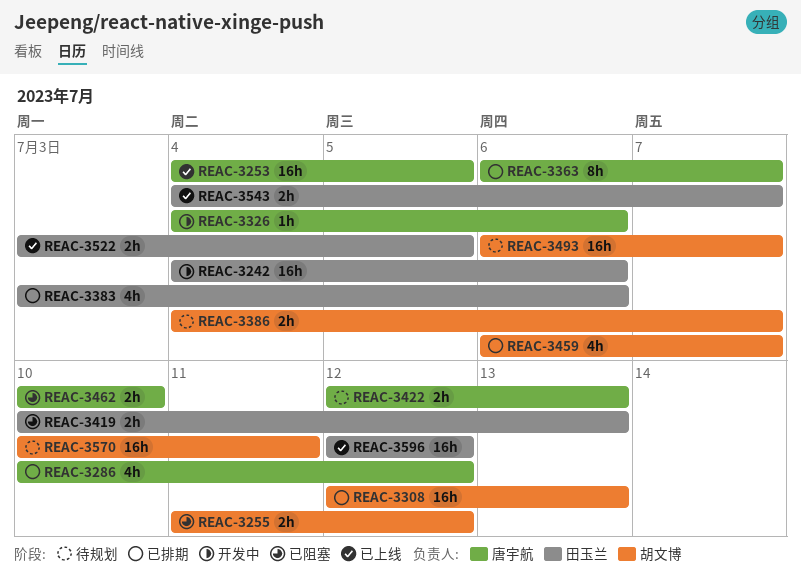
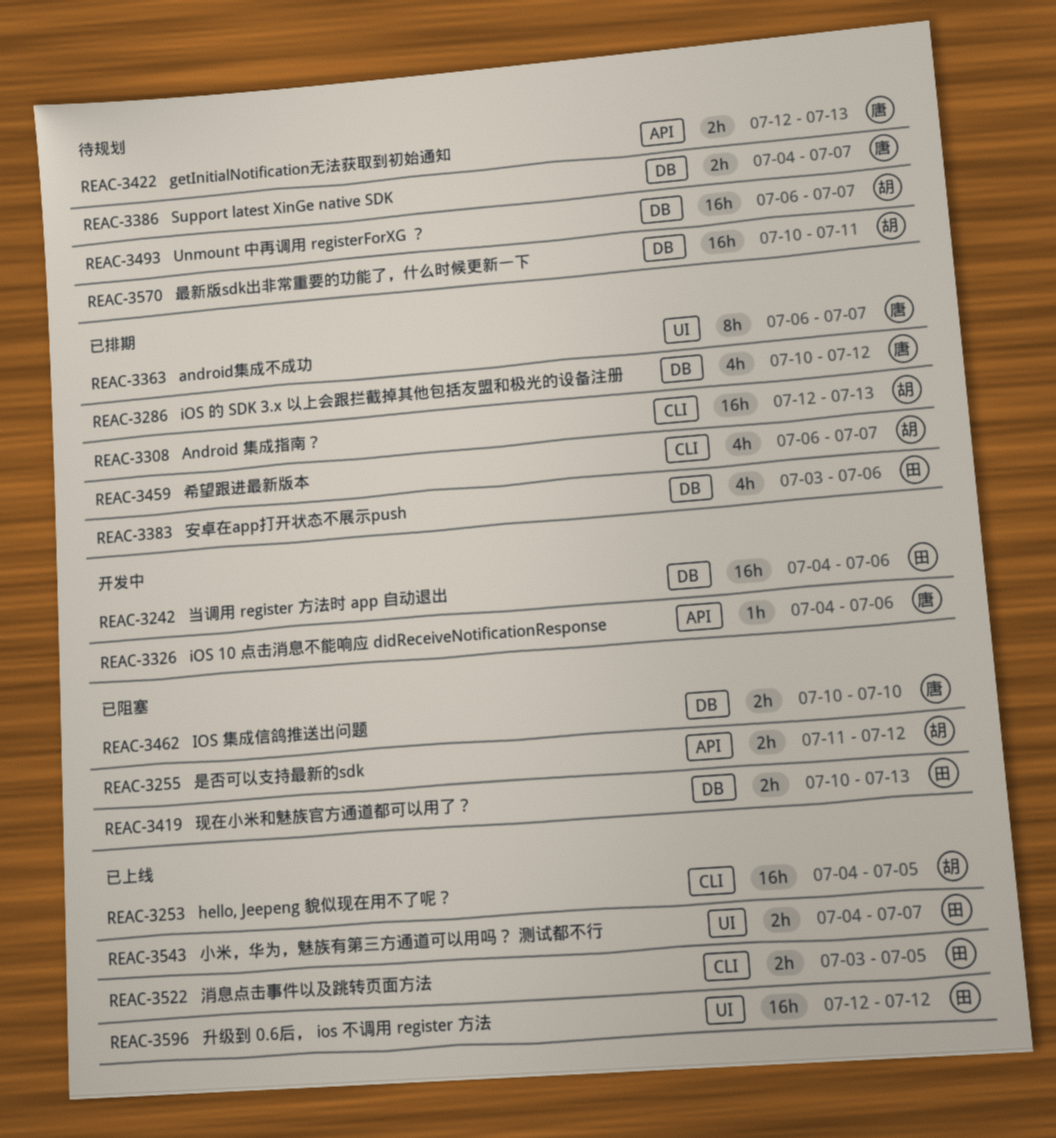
REAC-3253, owner: 唐宇航 -> 胡文博
REAC-3386, owner: 胡文博 -> 唐宇航

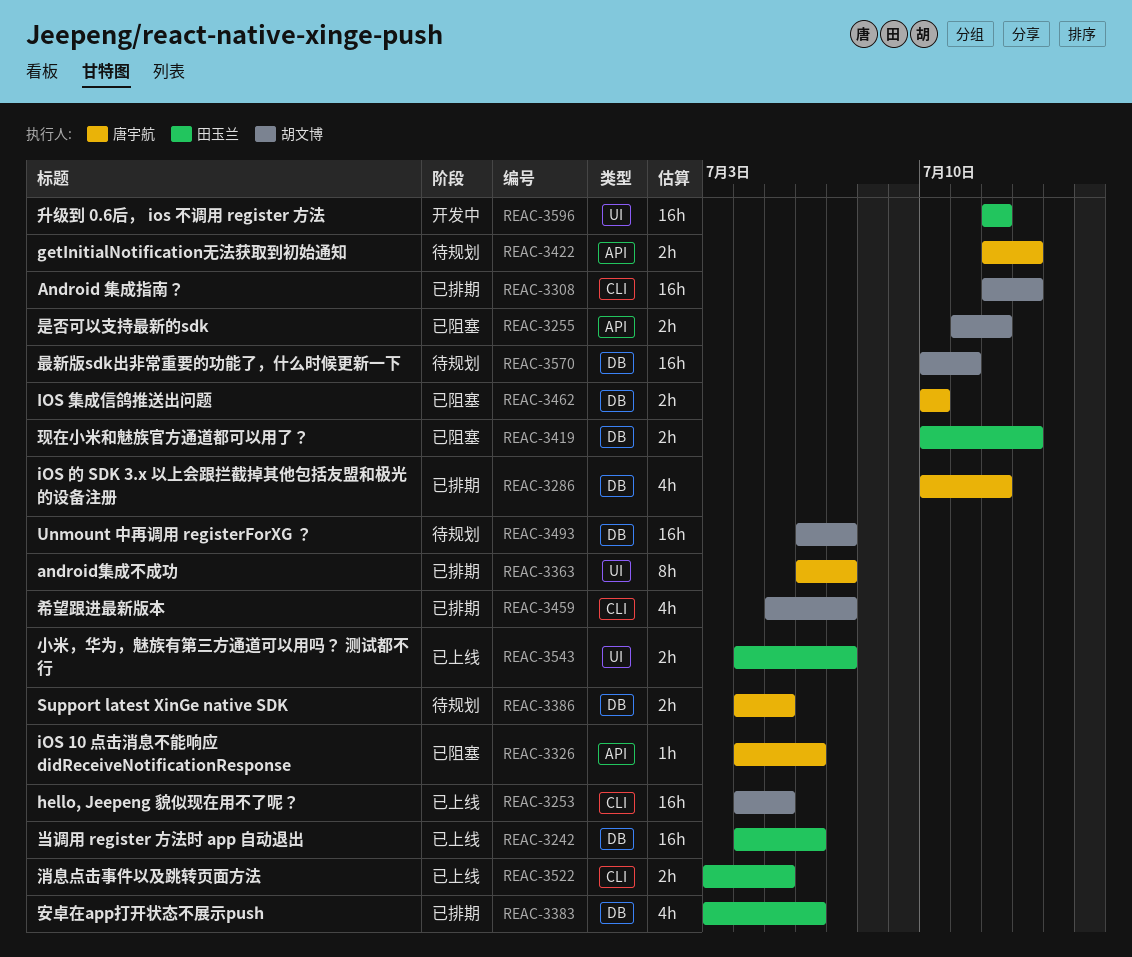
REAC-3242, status: 开发中 -> 已上线
REAC-3326, status: 开发中 -> 已阻塞
REAC-3386, due: Jul 7 -> Jul 5
REAC-3459, start: Jul 6 -> Jul 5
REAC-3596, status: 已上线 -> 开发中

